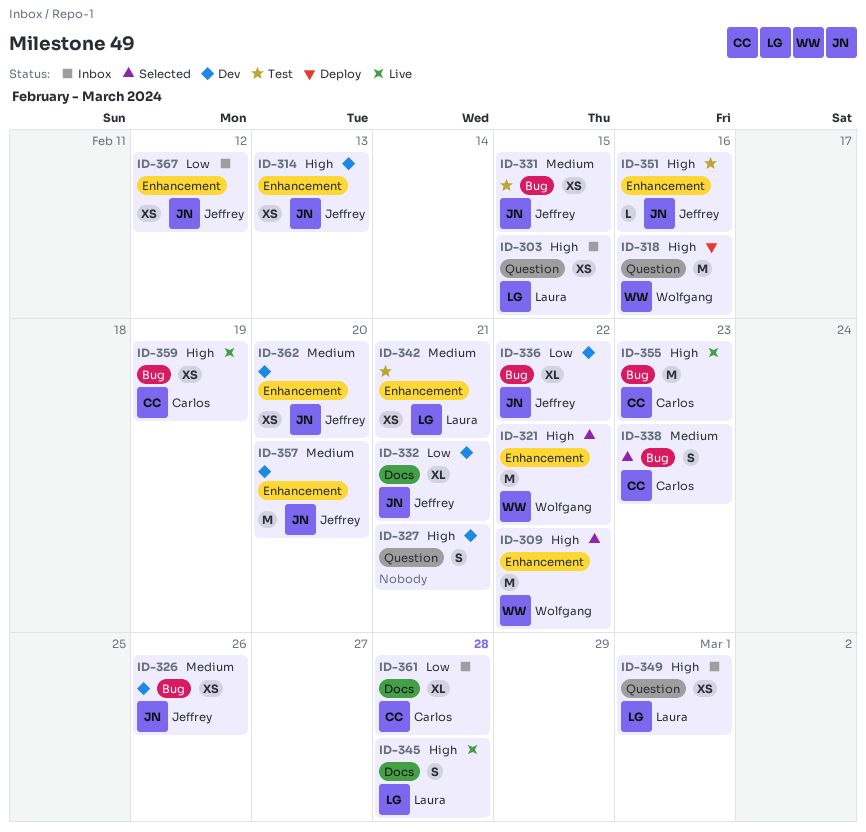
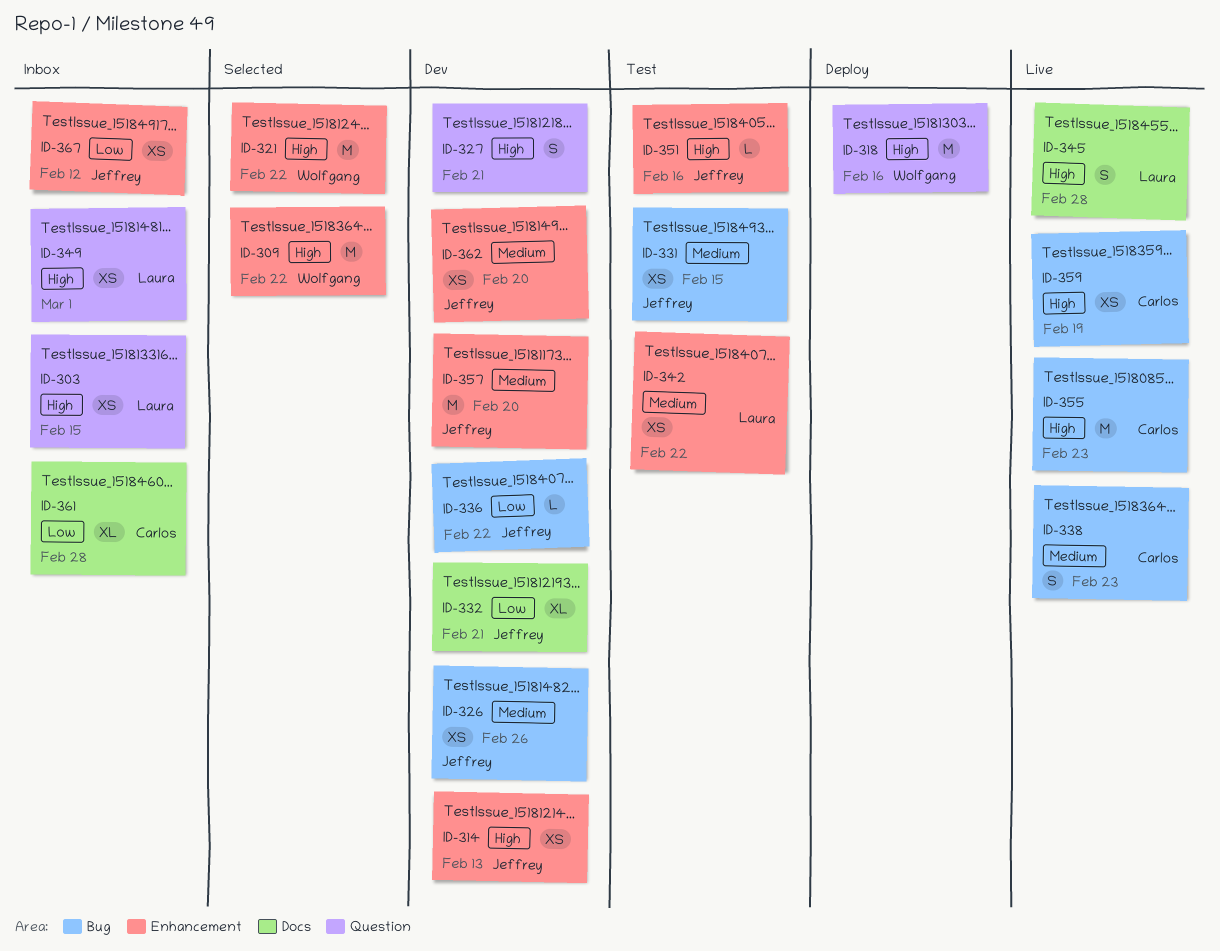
ID-336, estimate: XL -> L
ID-338, status: Selected -> Live
ID-342, due: Feb 21 -> Feb 22

